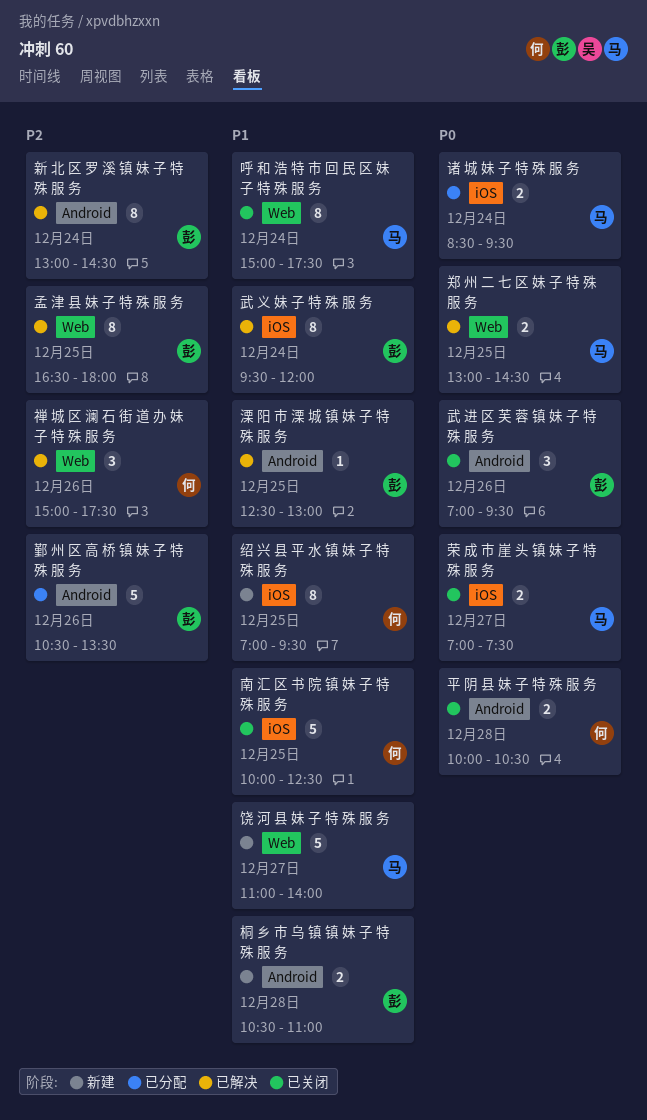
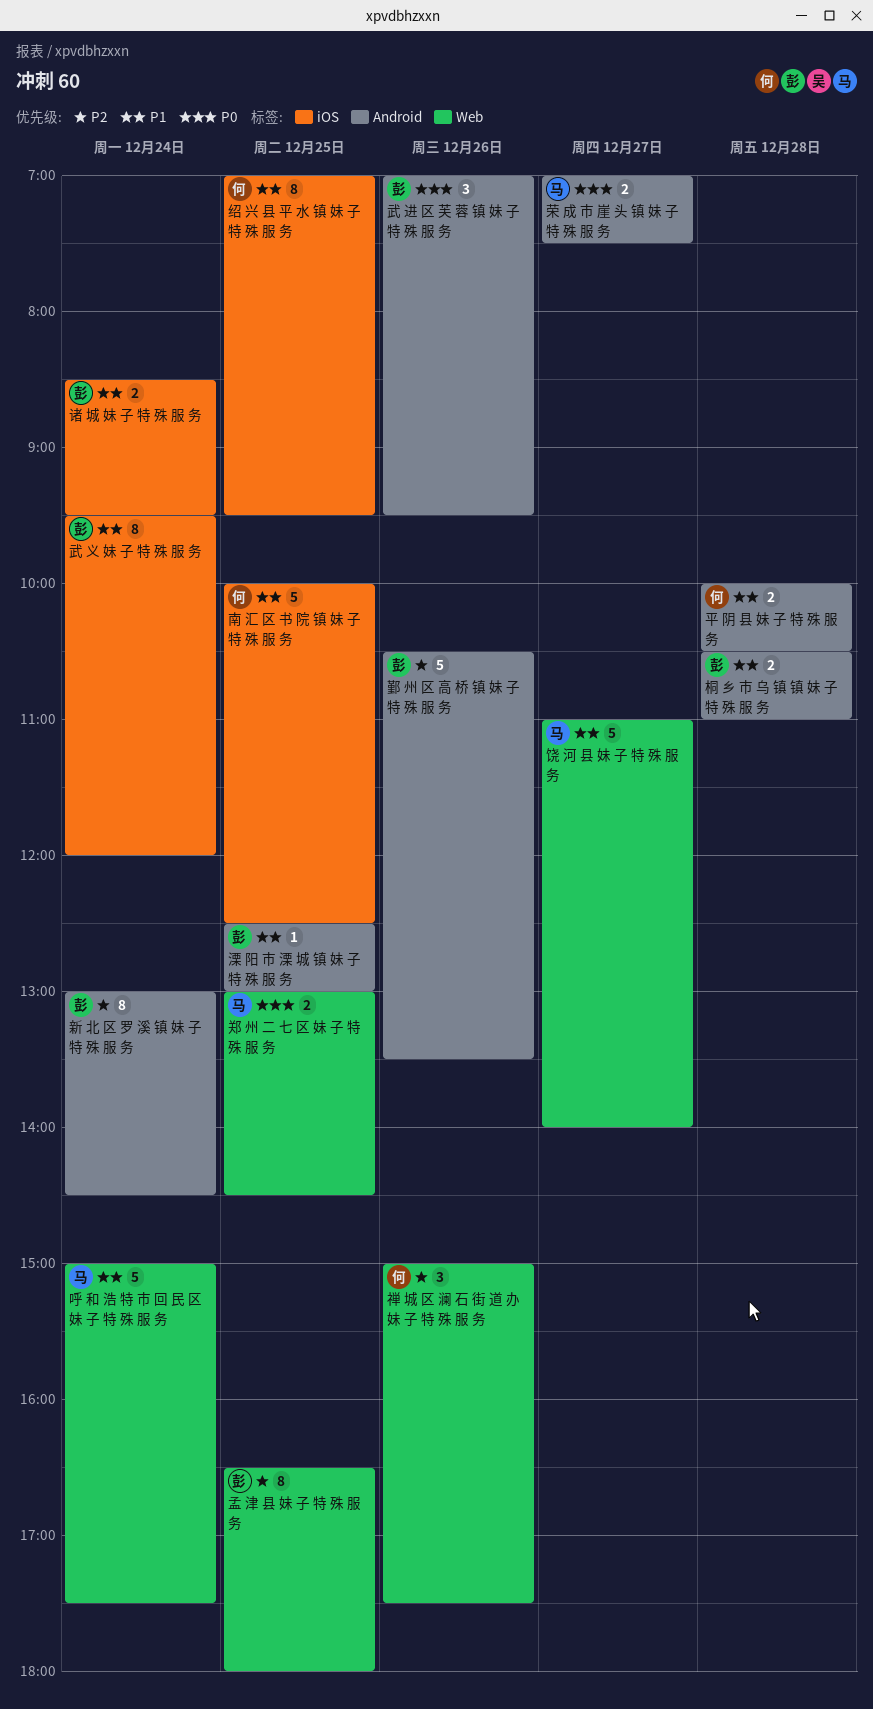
呼 和 浩 特 市 回 民 区 妹 子 特 殊 服 务, estimate: 8 -> 5
平 阴 县 妹 子 特 殊 服 务, priority: P0 -> P1
荣 成 市 崖 头 镇 妹 子 特 殊 服 务, label: iOS -> Android
诸 城 妹 子 特 殊 服 务, owner: 马 -> 彭
诸 城 妹 子 特 殊 服 务, priority: P0 -> P1

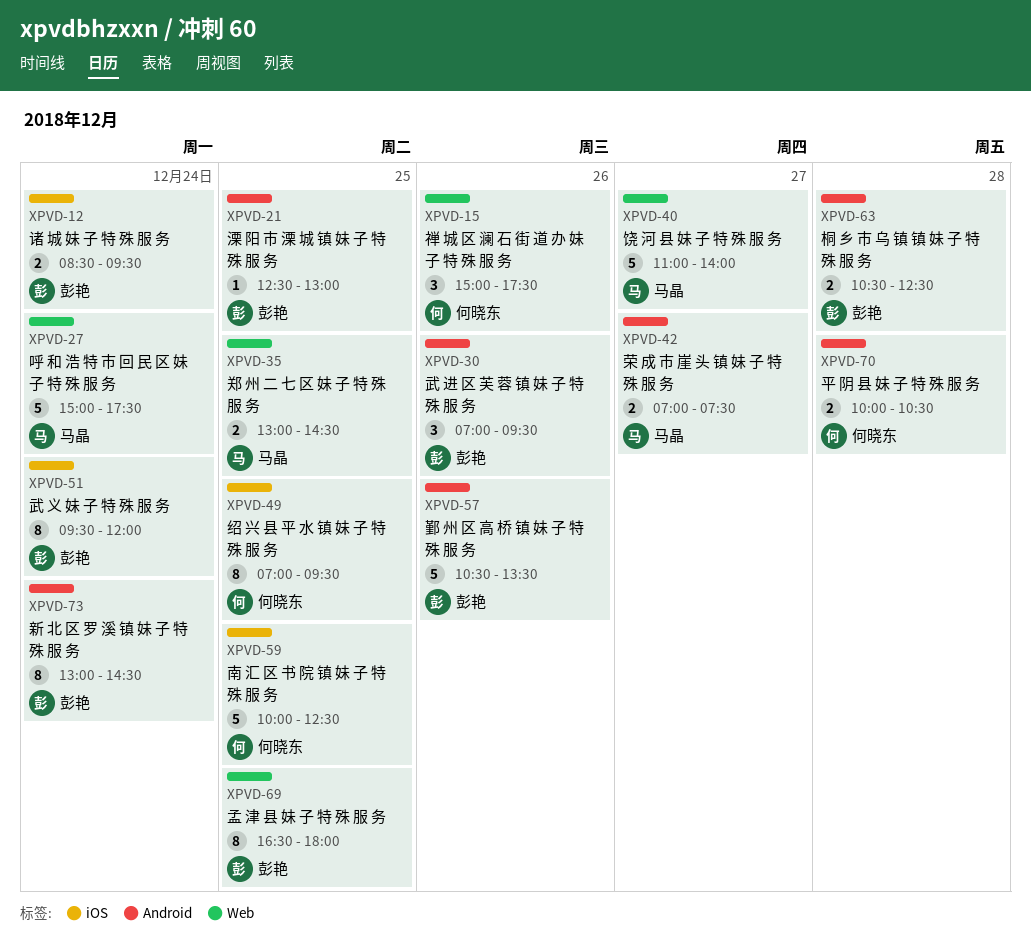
桐 乡 市 乌 镇 镇 妹 子 特 殊 服 务, ends: 11:00 -> 12:30

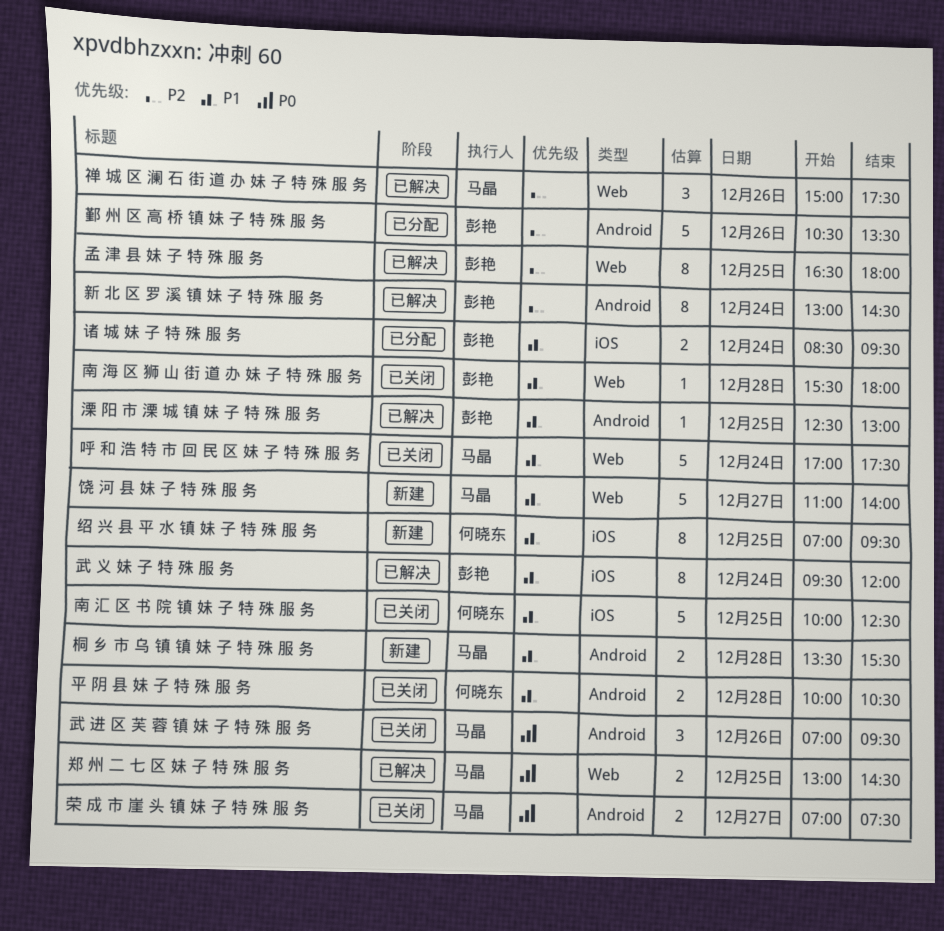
南 海 区 狮 山 街 道 办 妹 子 特 殊 服 务: none -> present
呼 和 浩 特 市 回 民 区 妹 子 特 殊 服 务, begins: 15:00 -> 17:00
桐 乡 市 乌 镇 镇 妹 子 特 殊 服 务, owner: 彭艳 -> 马晶
桐 乡 市 乌 镇 镇 妹 子 特 殊 服 务, begins: 10:30 -> 13:30
桐 乡 市 乌 镇 镇 妹 子 特 殊 服 务, ends: 12:30 -> 15:30
武 进 区 芙 蓉 镇 妹 子 特 殊 服 务, owner: 彭艳 -> 马晶
禅 城 区 澜 石 街 道 办 妹 子 特 殊 服 务, owner: 何晓东 -> 马晶

